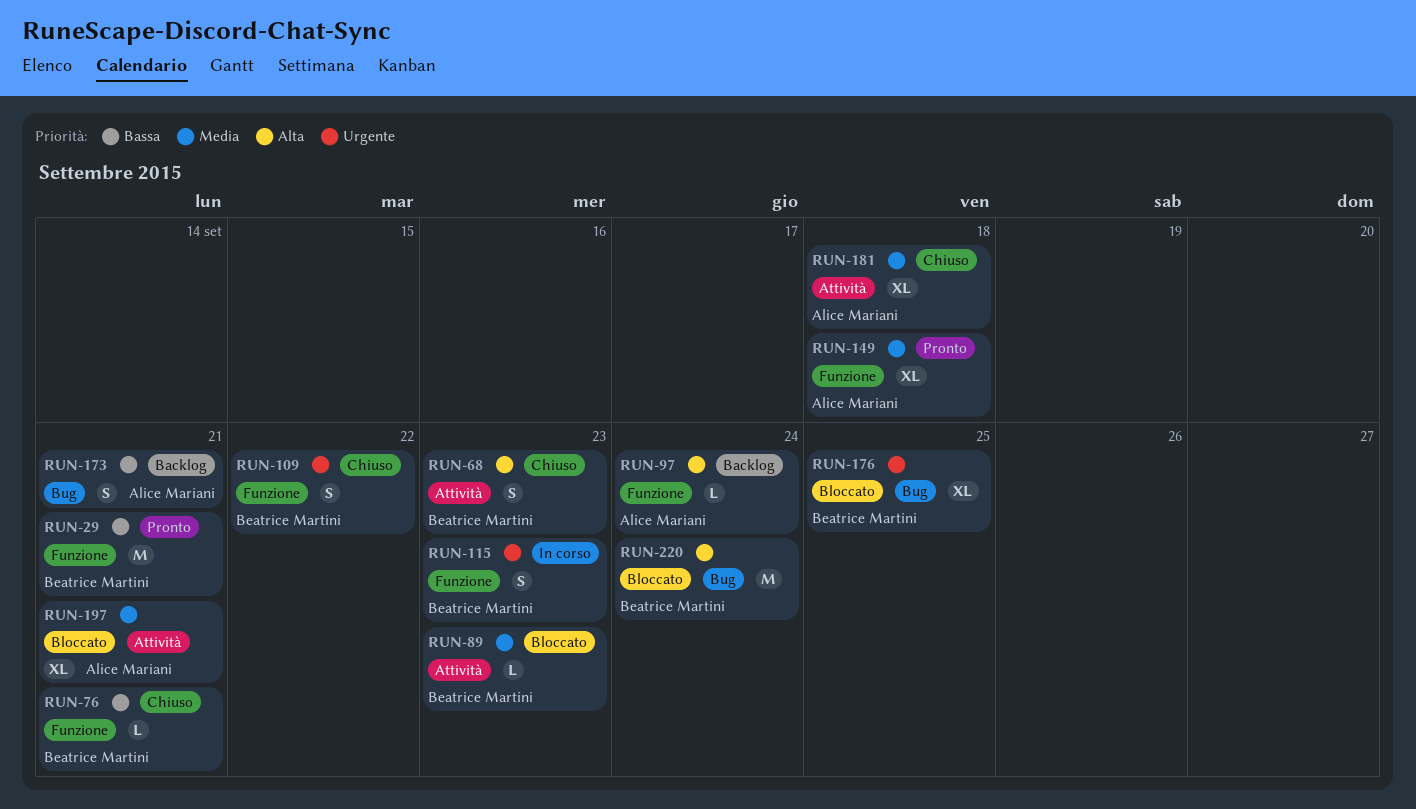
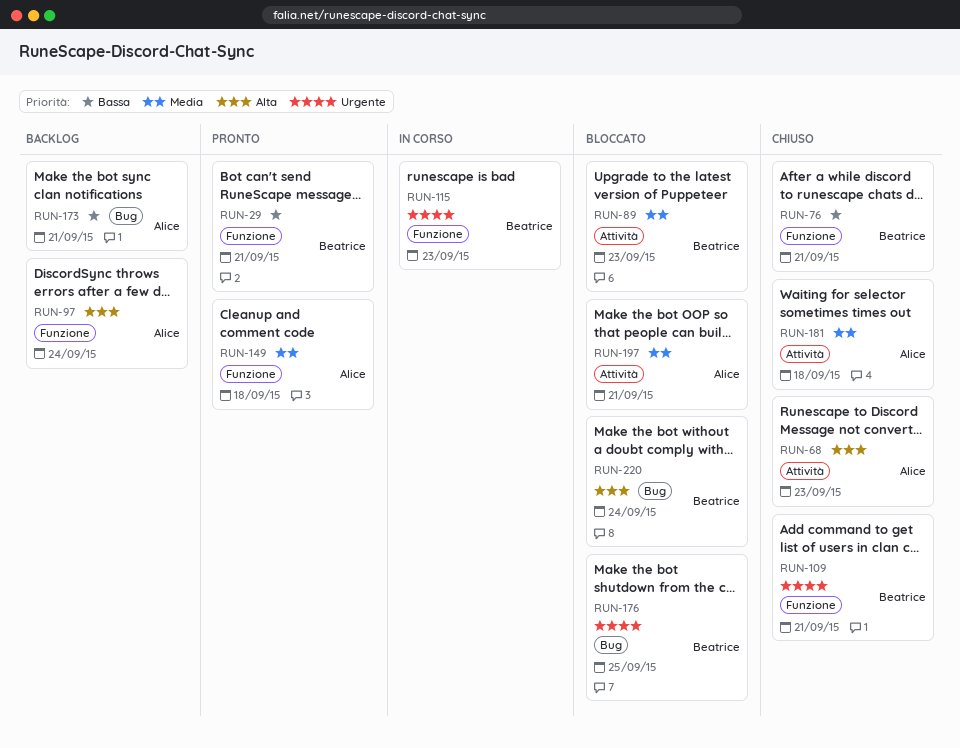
RUN-68, owner: Beatrice Martini -> Alice Mariani
RUN-109, due: Sep 22 -> Sep 21

